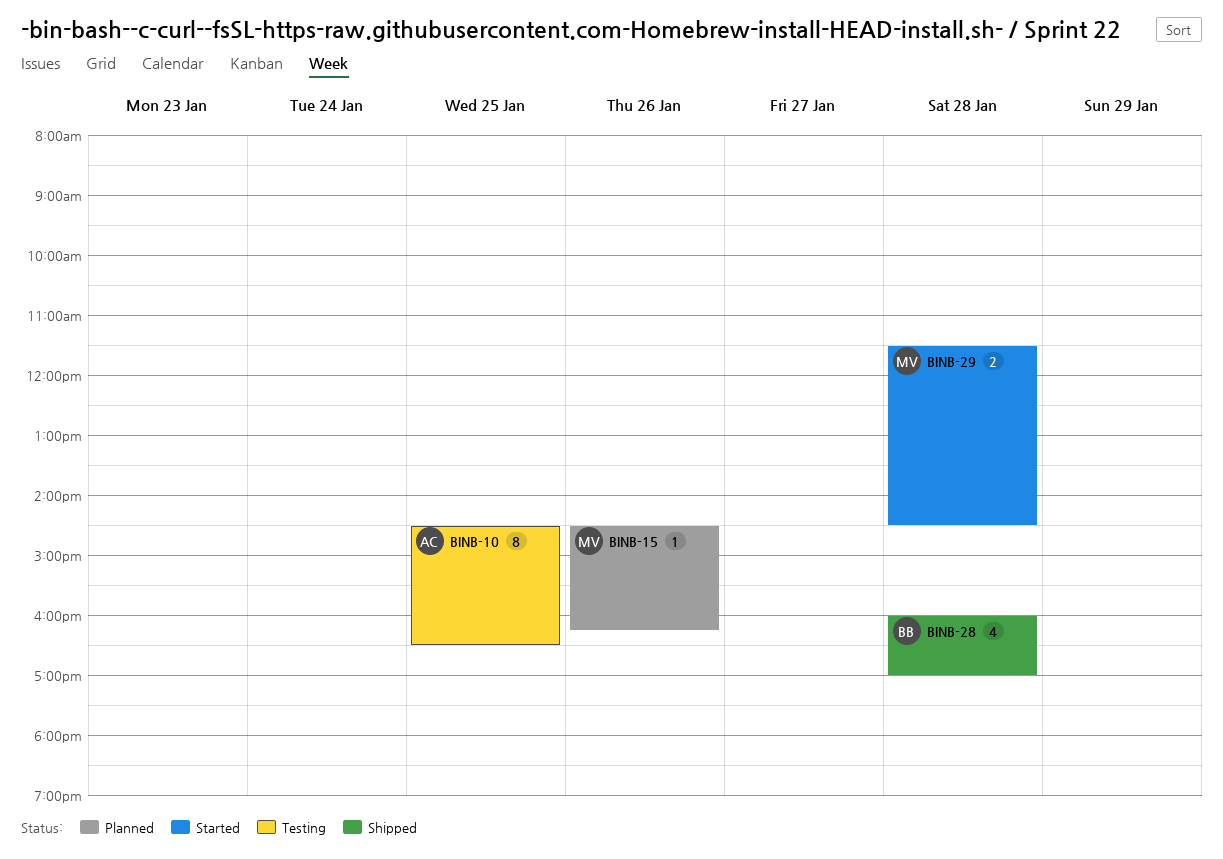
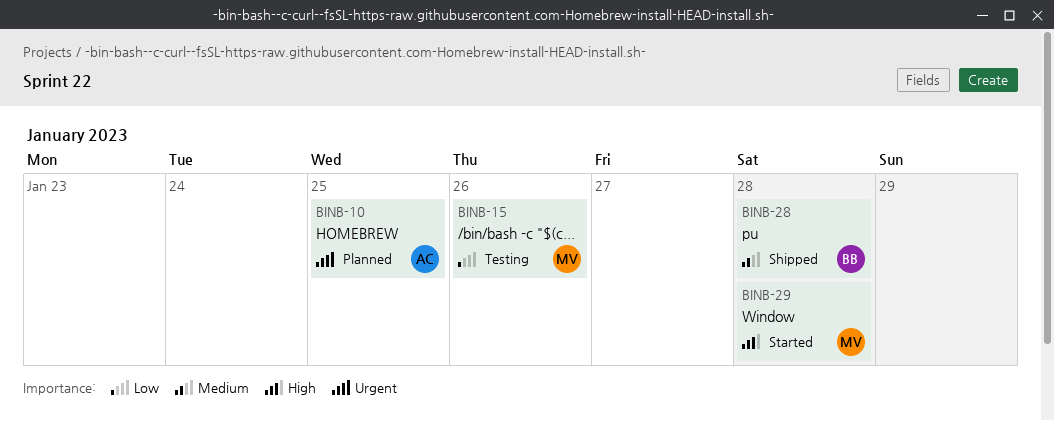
BINB-10, status: Testing -> Planned
BINB-15, status: Planned -> Testing

